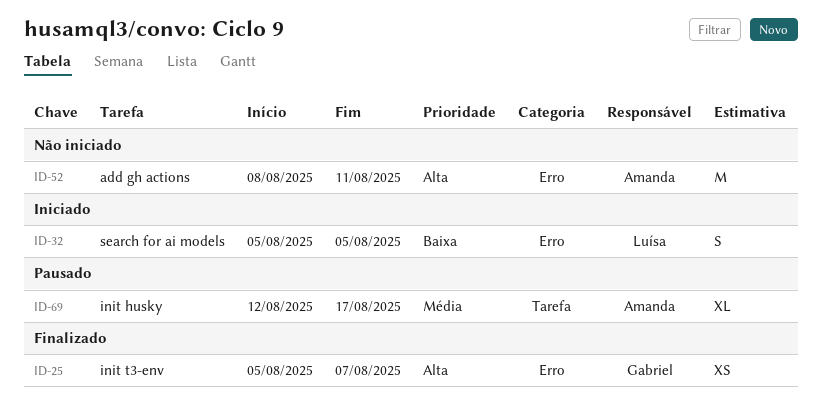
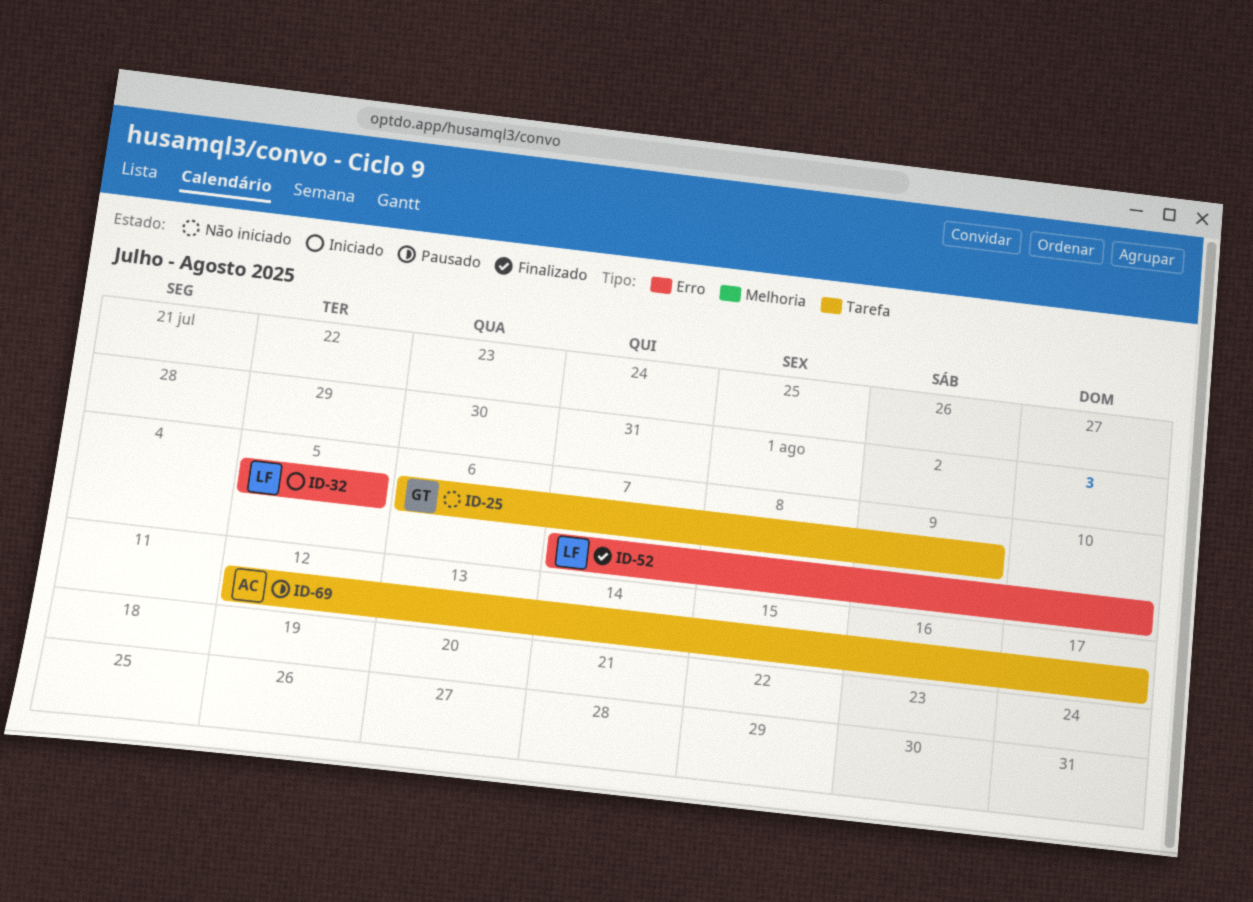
ID-25, status: Finalizado -> Não iniciado
ID-25, label: Erro -> Tarefa
ID-25, start: Aug 5 -> Aug 6
ID-25, due: Aug 7 -> Aug 9
ID-52, status: Não iniciado -> Finalizado
ID-52, owner: Amanda -> Luísa
ID-52, start: Aug 8 -> Aug 7
ID-52, due: Aug 11 -> Aug 10

